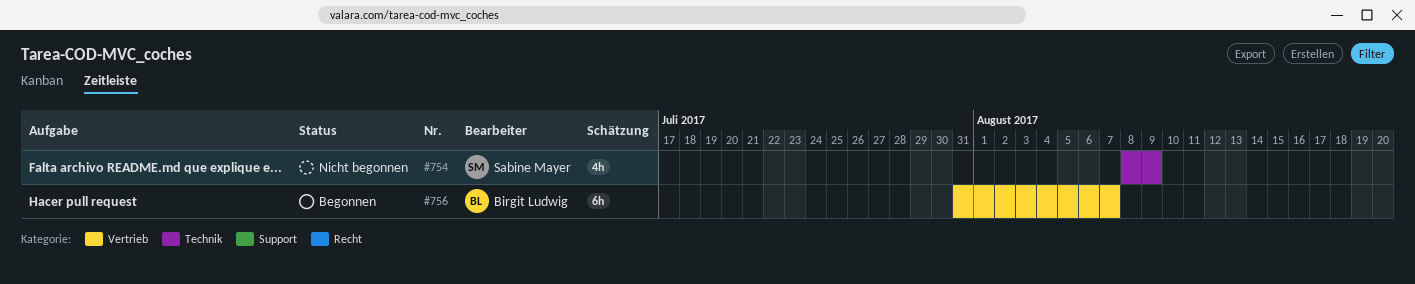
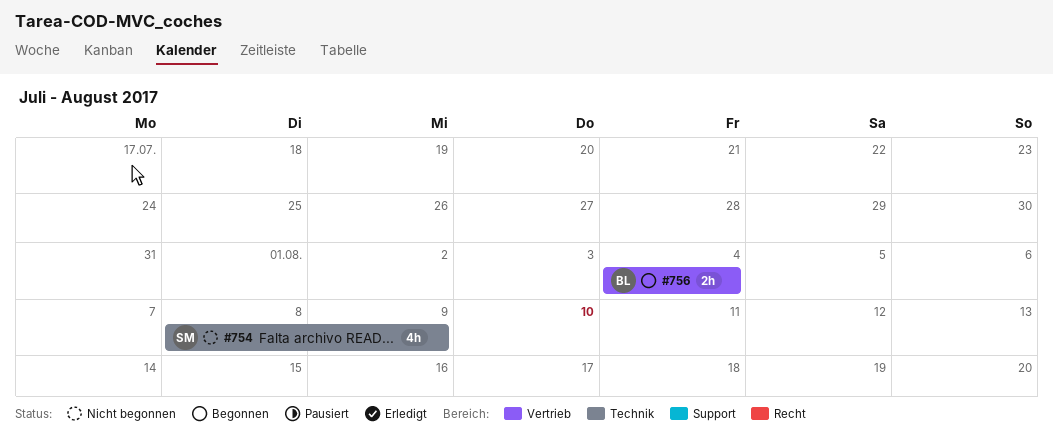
#756, estimate: 6h -> 2h
#756, start: Jul 31 -> Aug 4
#756, due: Aug 7 -> Aug 4

